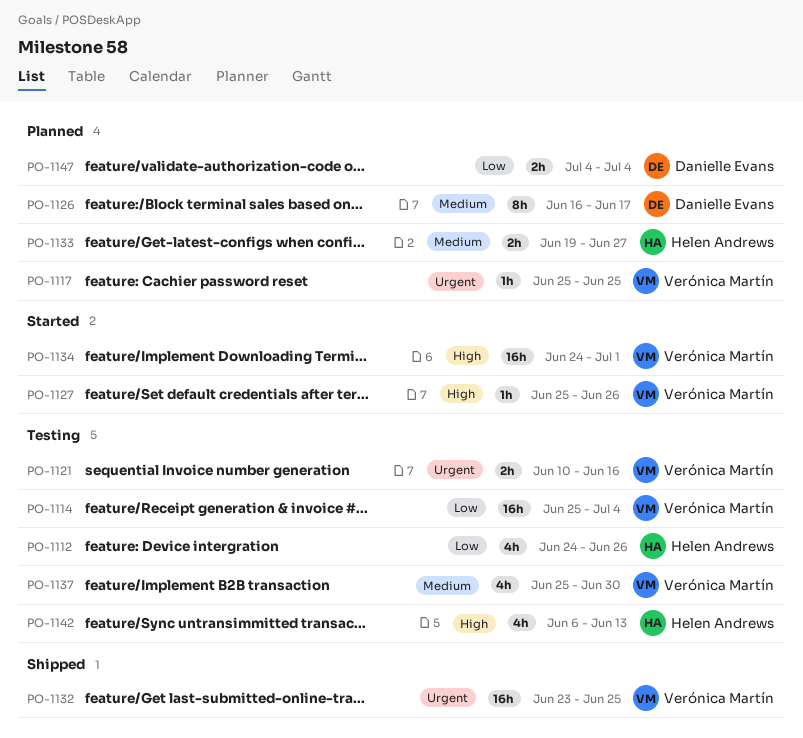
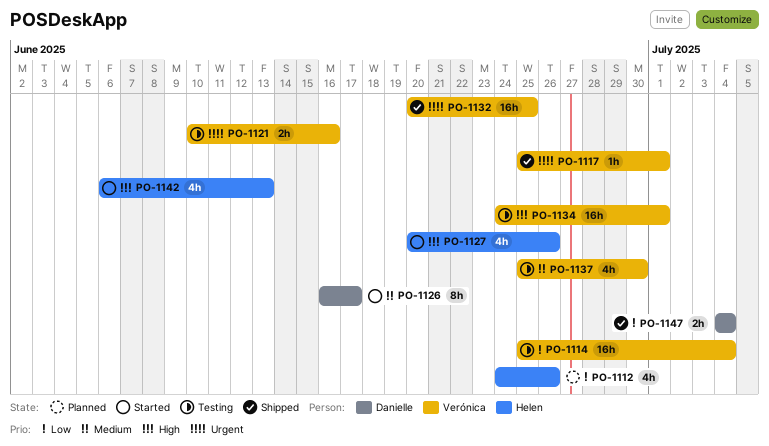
PO-1112, status: Testing -> Planned
PO-1117, status: Planned -> Shipped
PO-1117, due: Jun 25 -> Jul 1
PO-1126, status: Planned -> Started
PO-1127, owner: Verónica Martín -> Helen Andrews
PO-1127, estimate: 1h -> 4h
PO-1127, start: Jun 25 -> Jun 20
PO-1132, start: Jun 23 -> Jun 20
PO-1133: present -> none
PO-1134, status: Started -> Testing
PO-1142, status: Testing -> Started
PO-1147, status: Planned -> Shipped

